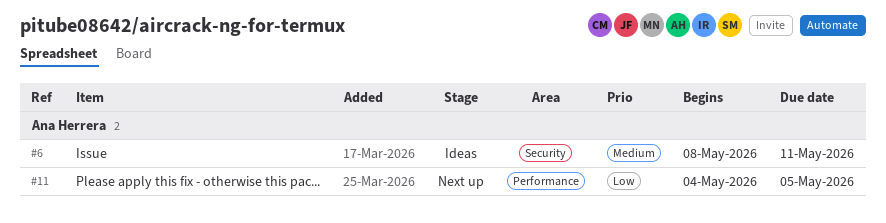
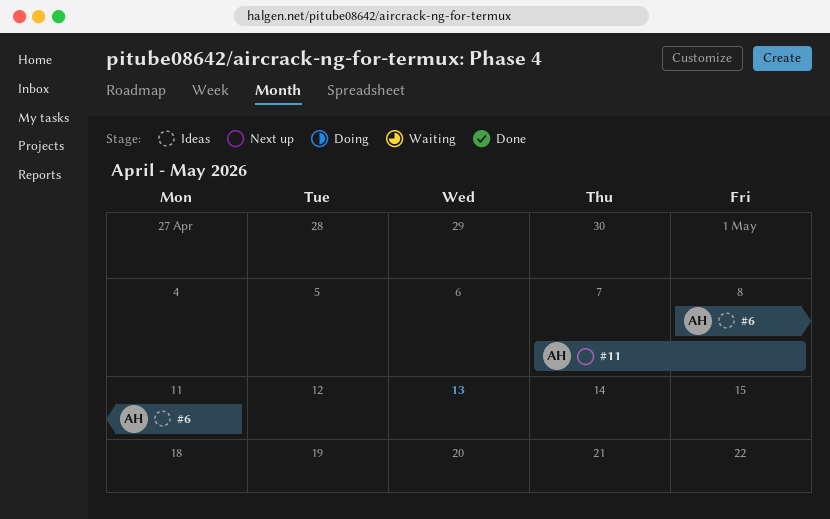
#11, start: May 4 -> May 7
#11, due: May 5 -> May 8

